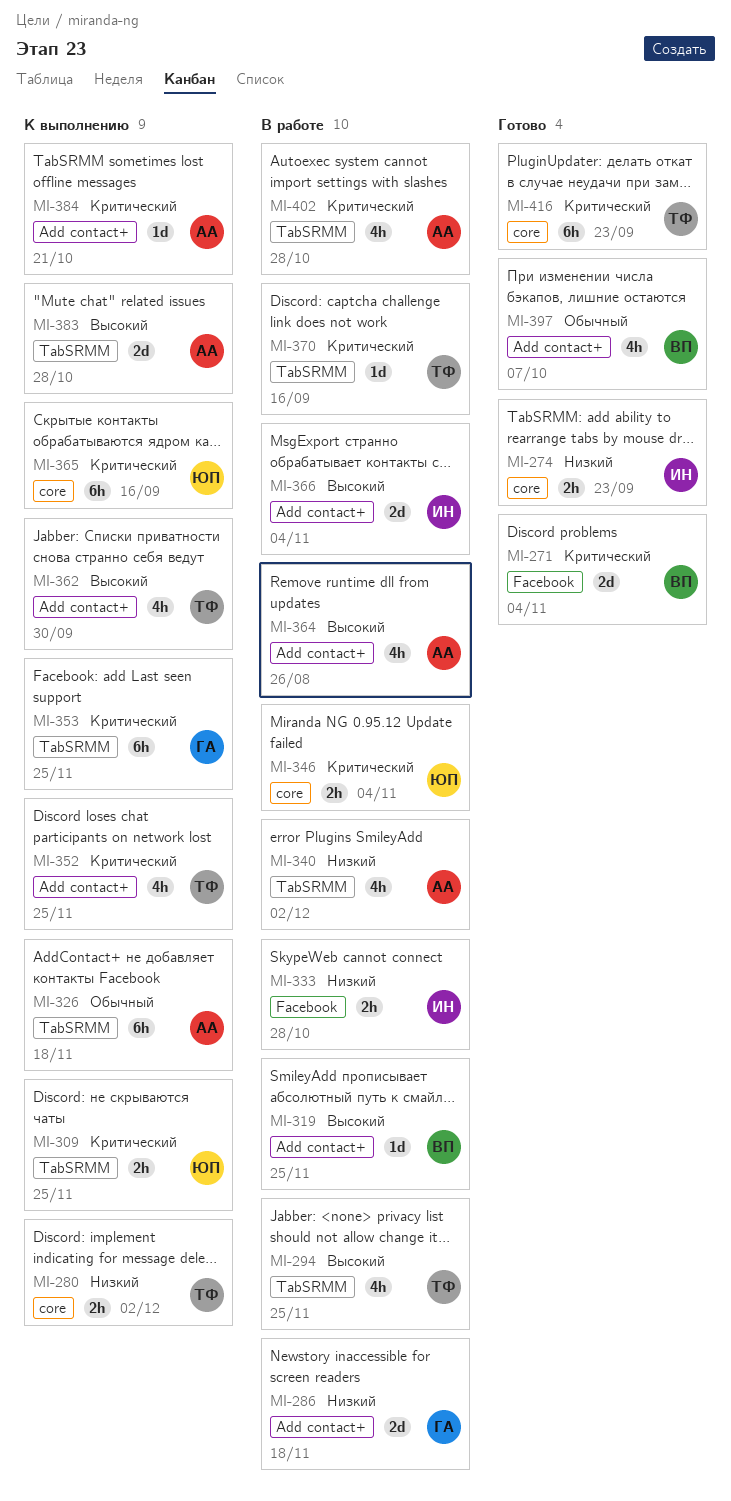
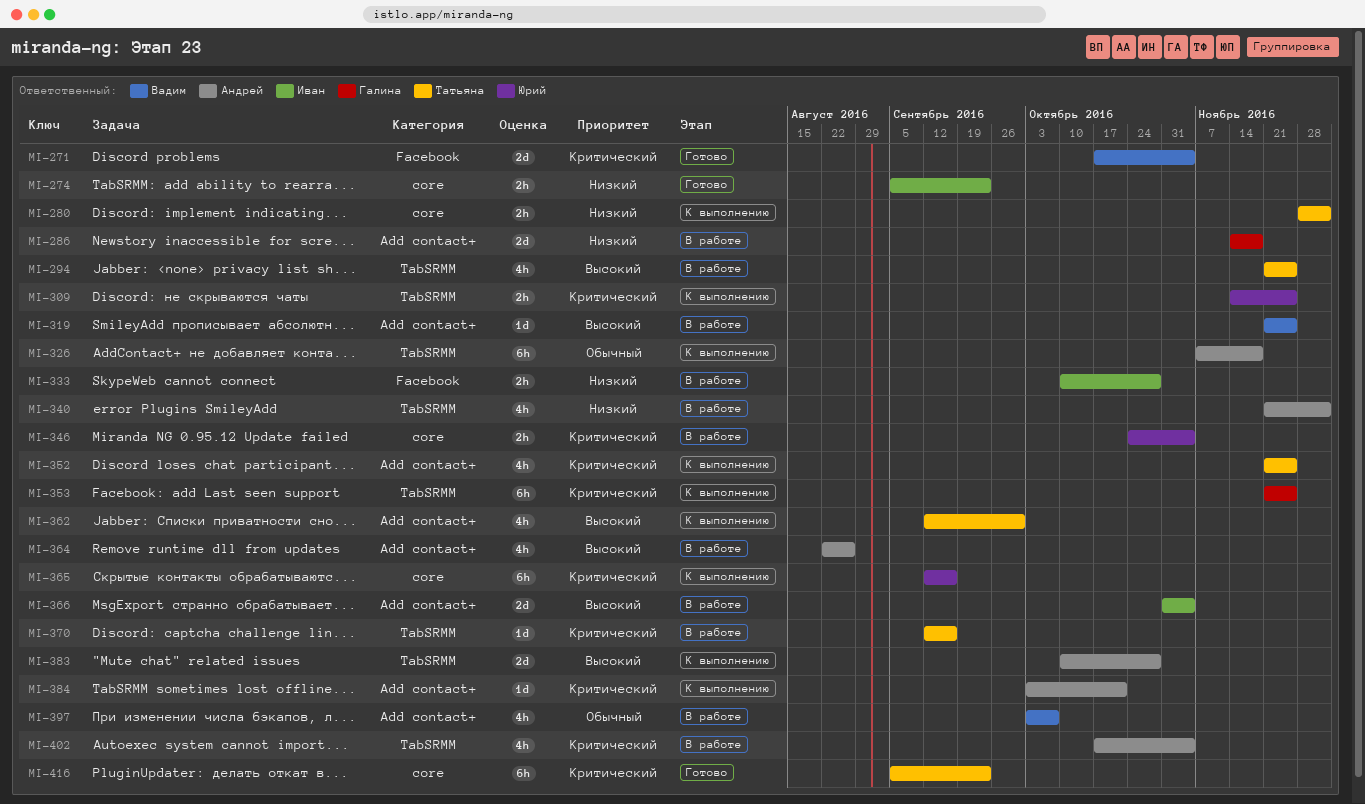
MI-397, status: Готово -> В работе
MI-402, due: Oct 28 -> Nov 4

